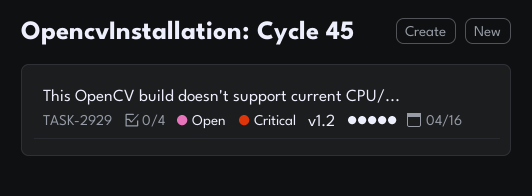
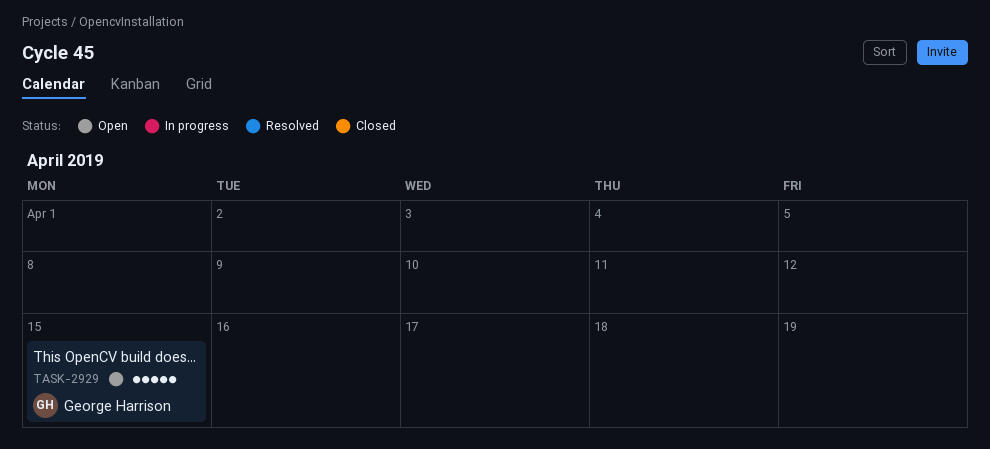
TASK-2929, due: Apr 16 -> Apr 15

